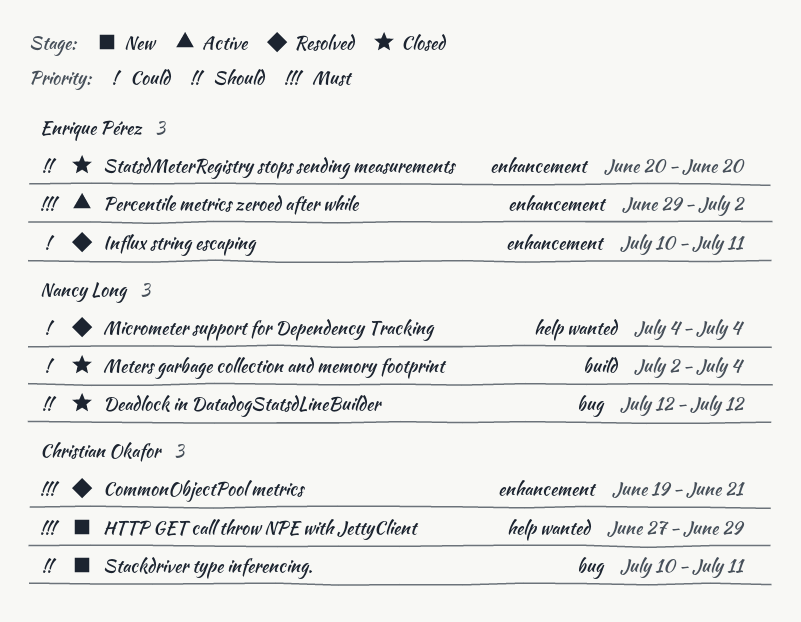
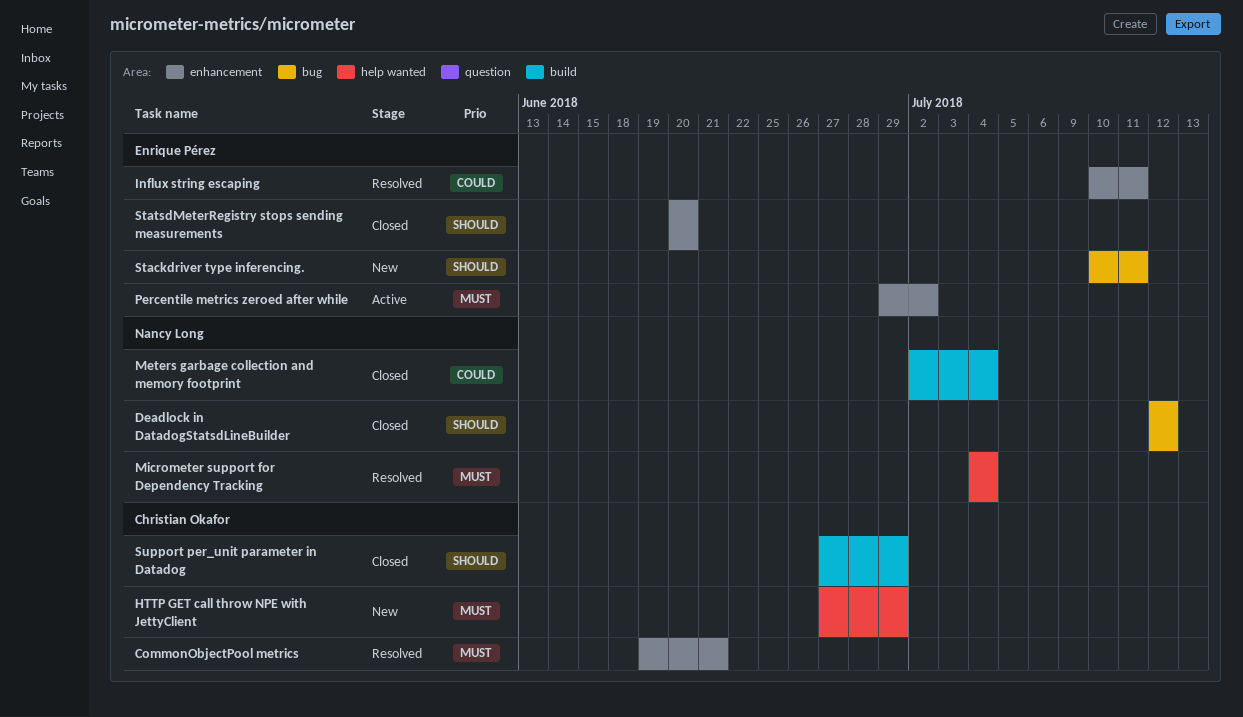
Micrometer support for Dependency Tracking, priority: Could -> Must
Stackdriver type inferencing., owner: Christian Okafor -> Enrique Pérez
Support per_unit parameter in Datadog: none -> present

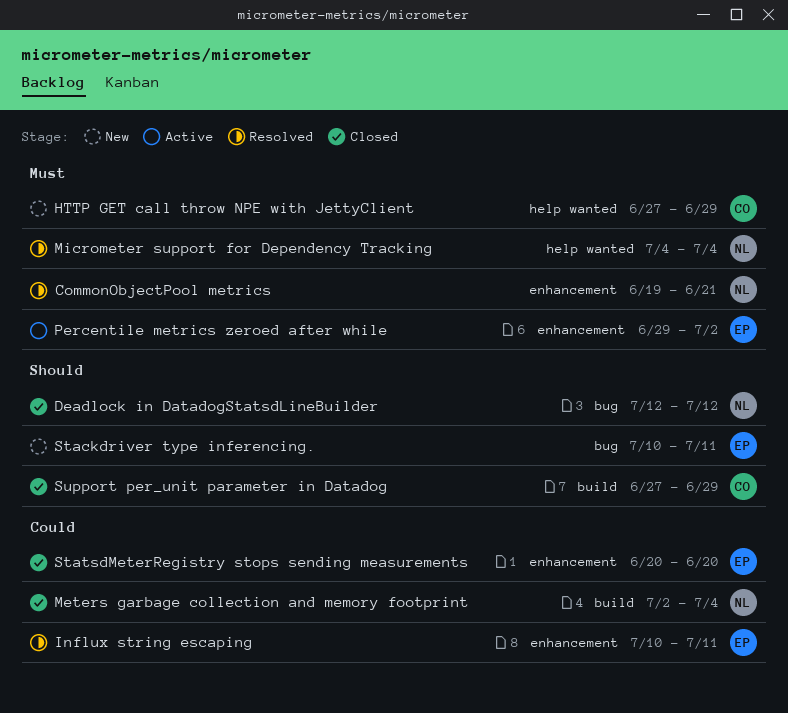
CommonObjectPool metrics, owner: Christian Okafor -> Nancy Long
StatsdMeterRegistry stops sending measurements, priority: Should -> Could

